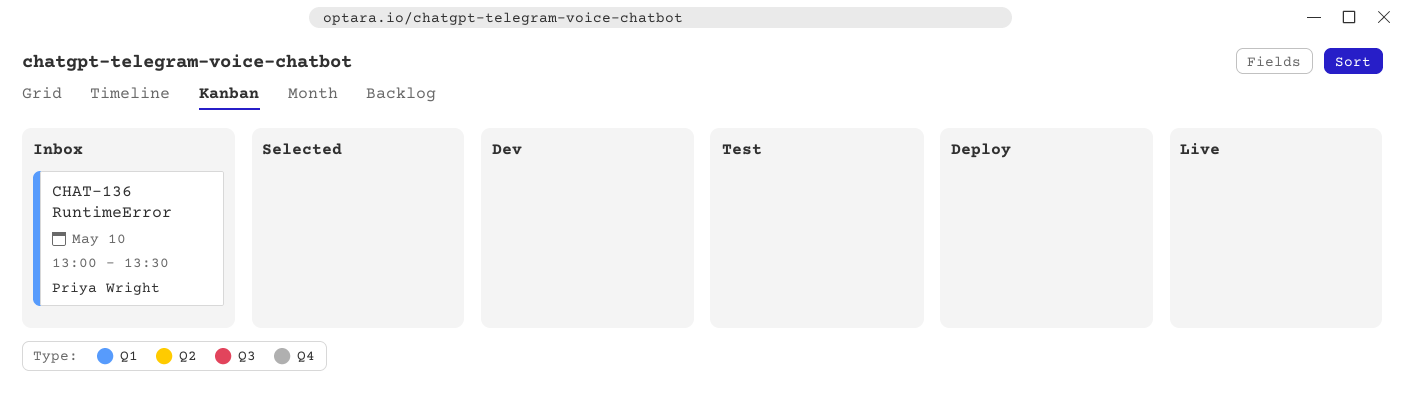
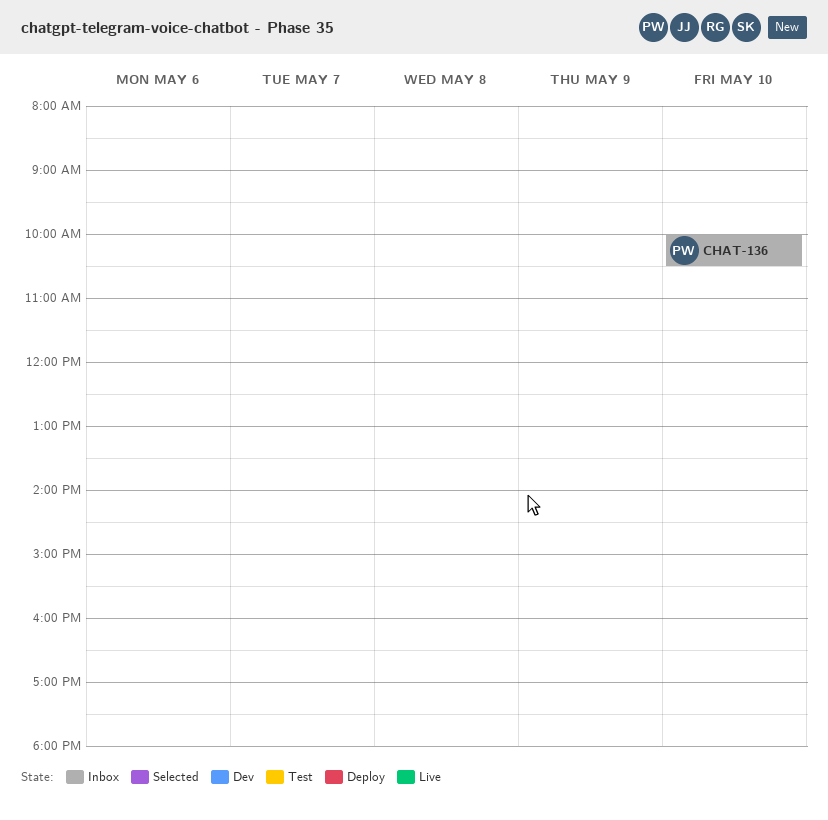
CHAT-136, begins: 13:00 -> 10:00
CHAT-136, ends: 13:30 -> 10:30

